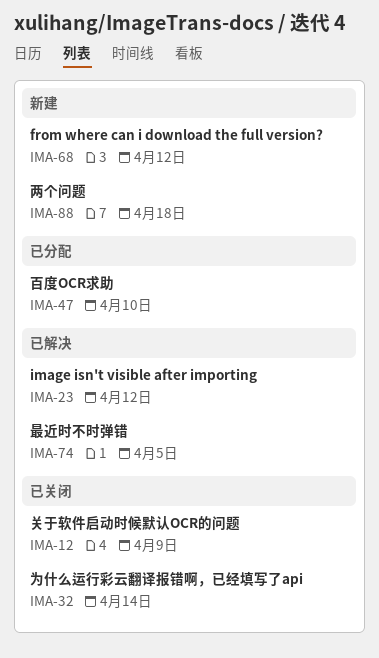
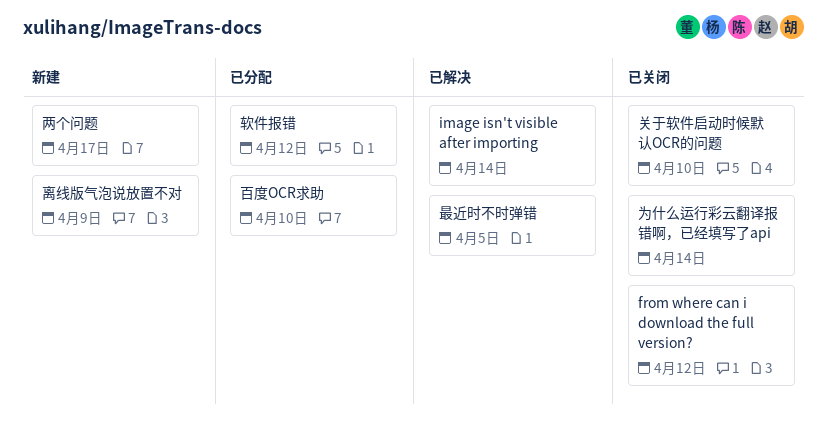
from where can i download the full version?, status: 新建 -> 已关闭
image isn't visible after importing, due: Apr 12 -> Apr 14
两个问题, due: Apr 18 -> Apr 17
关于软件启动时候默认OCR的问题, due: Apr 9 -> Apr 10
离线版气泡说放置不对: none -> present
软件报错: none -> present

